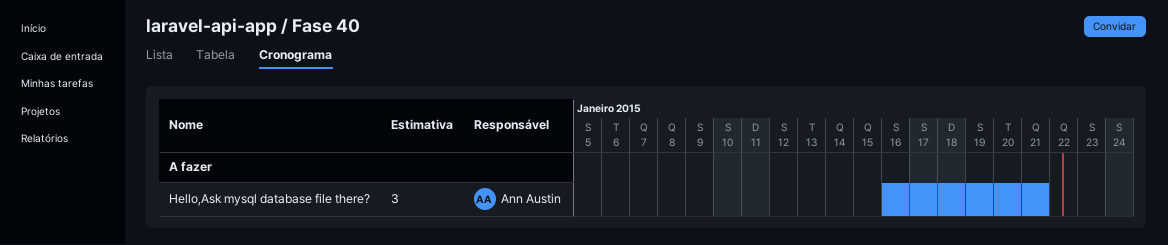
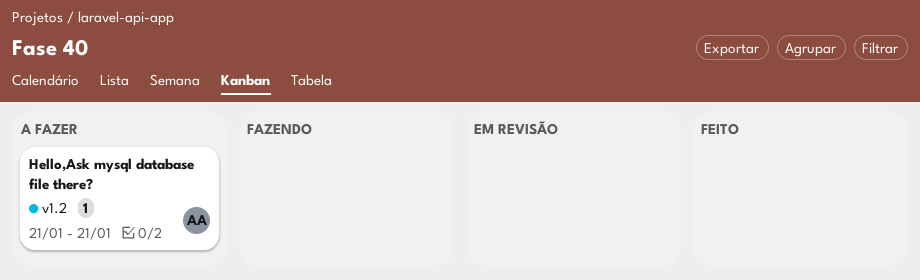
Hello,Ask mysql database file there?, estimate: 3 -> 1
Hello,Ask mysql database file there?, start: Jan 16 -> Jan 21

